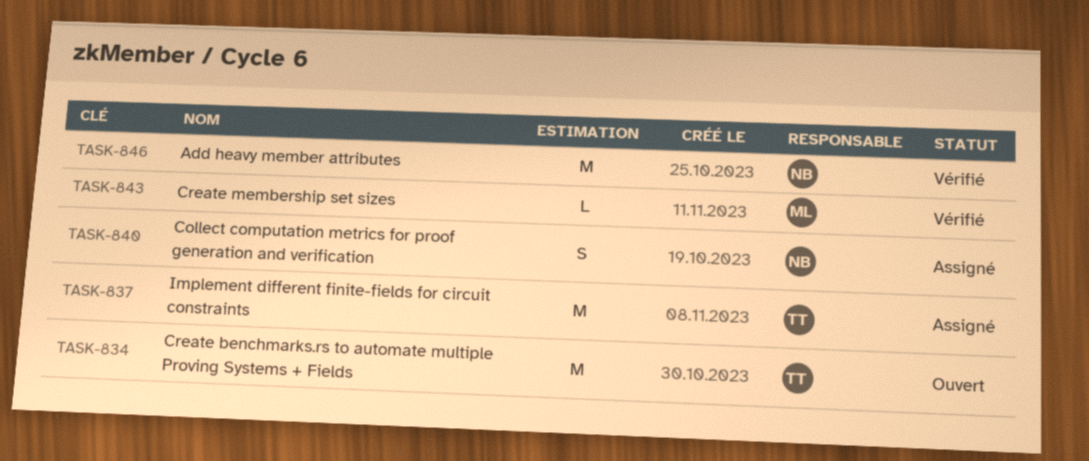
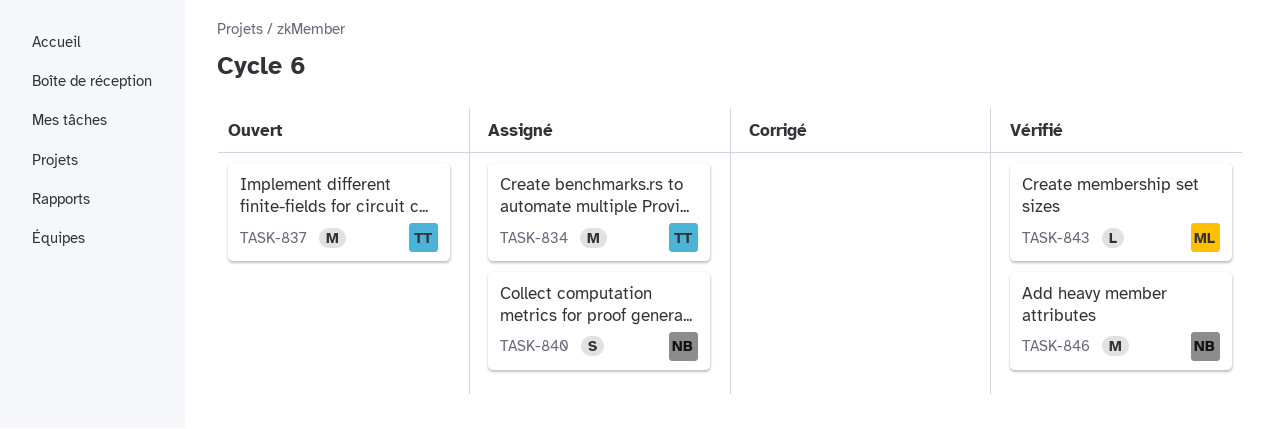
TASK-834, status: Ouvert -> Assigné
TASK-837, status: Assigné -> Ouvert

